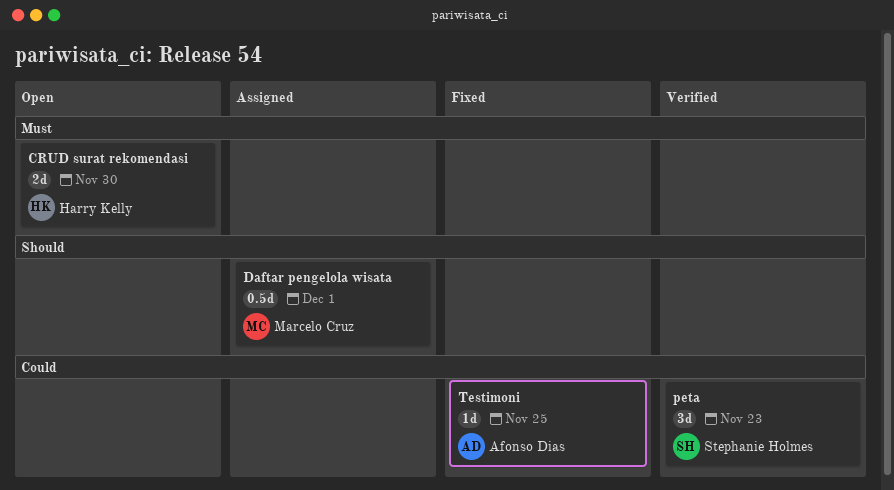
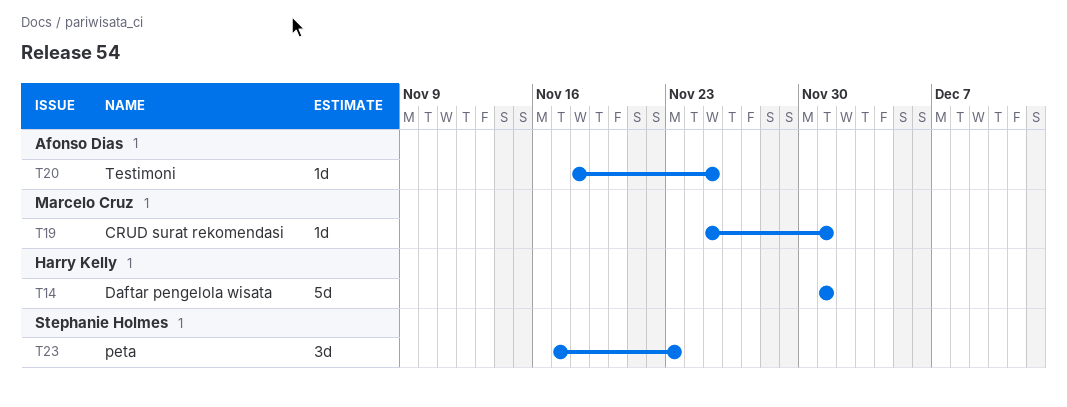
CRUD surat rekomendasi, owner: Harry Kelly -> Marcelo Cruz
CRUD surat rekomendasi, estimate: 2d -> 1d
CRUD surat rekomendasi, due: Nov 30 -> Dec 1
Daftar pengelola wisata, owner: Marcelo Cruz -> Harry Kelly
Daftar pengelola wisata, estimate: 0.5d -> 5d

